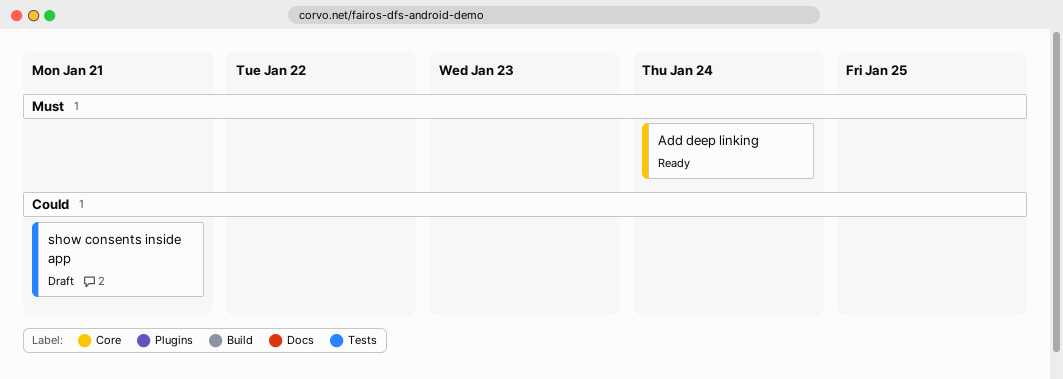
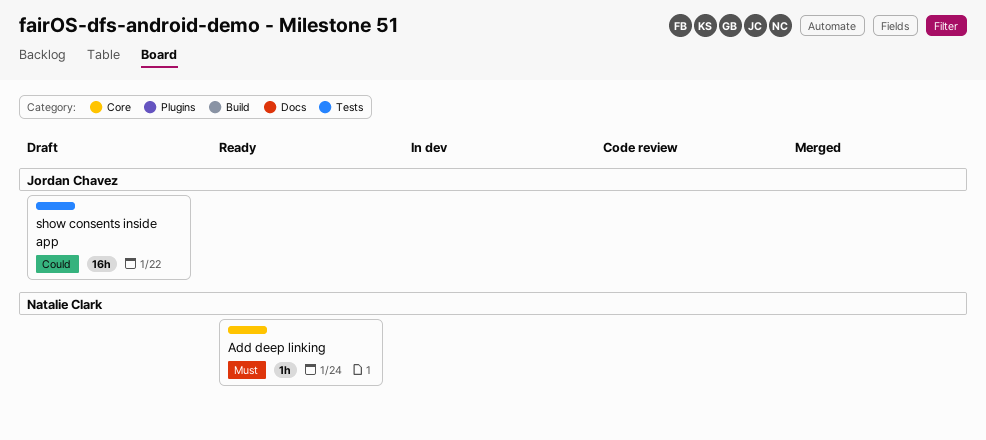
show consents inside app, due: Jan 21 -> Jan 22

